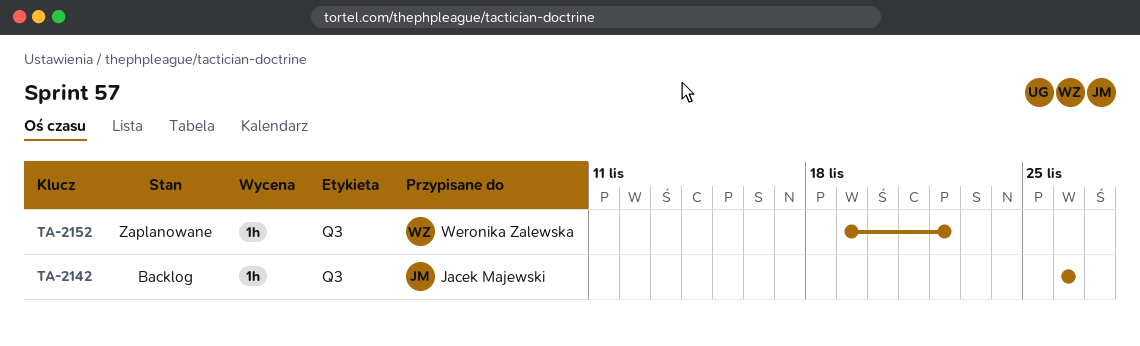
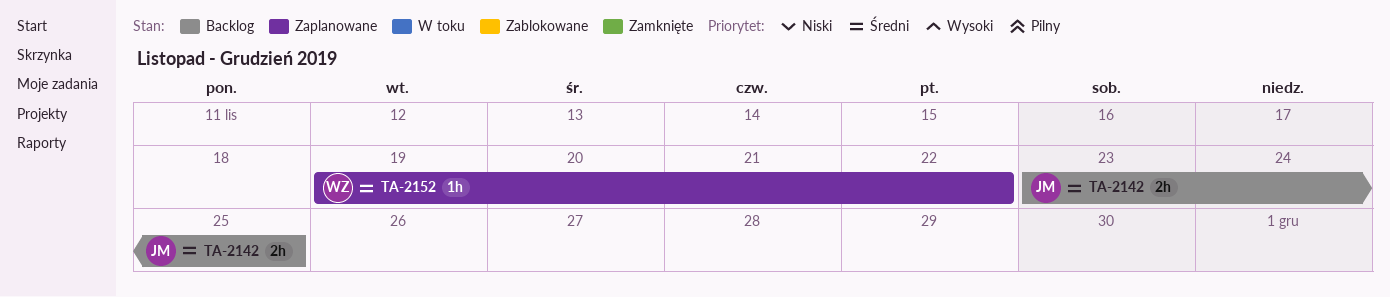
TA-2142, estimate: 1h -> 2h
TA-2142, start: Nov 26 -> Nov 23
TA-2142, due: Nov 26 -> Nov 25

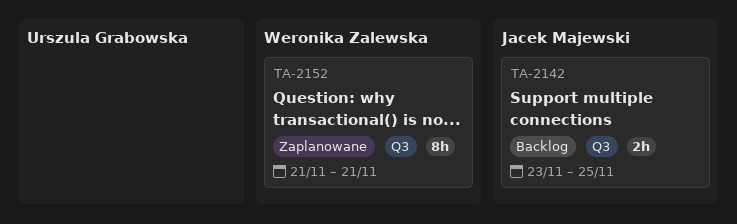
TA-2152, estimate: 1h -> 8h
TA-2152, start: Nov 19 -> Nov 21
TA-2152, due: Nov 22 -> Nov 21

